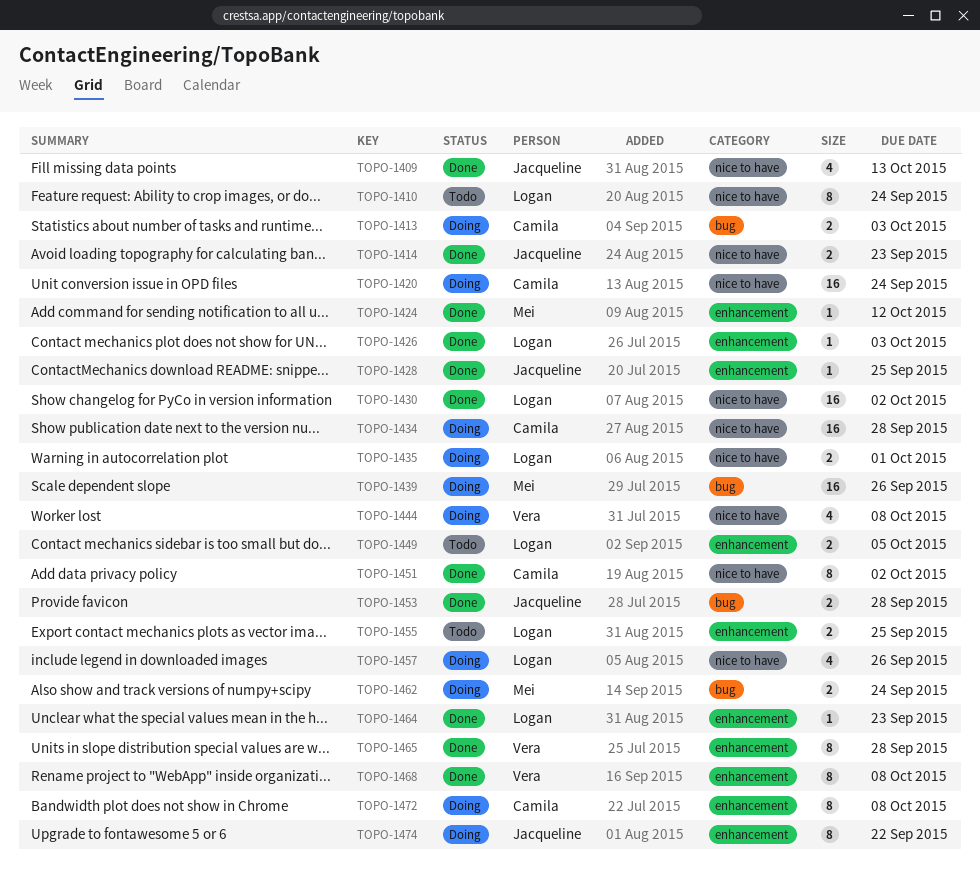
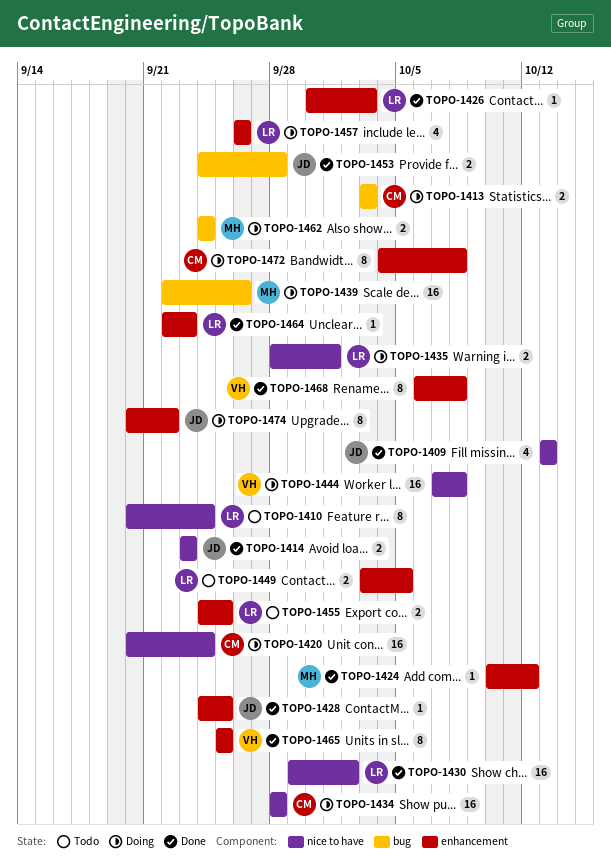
TOPO-1444, estimate: 4 -> 16
TOPO-1451: present -> none
TOPO-1457, label: nice to have -> enhancement
TOPO-1465, due: Sep 28 -> Sep 25

